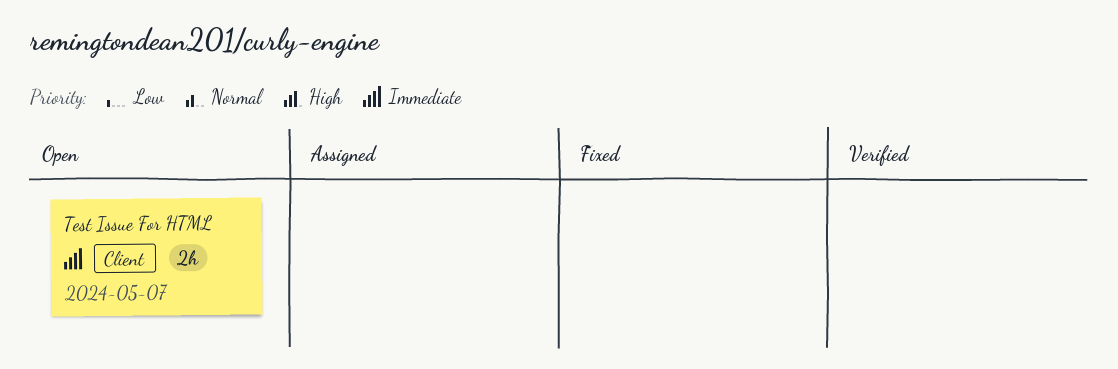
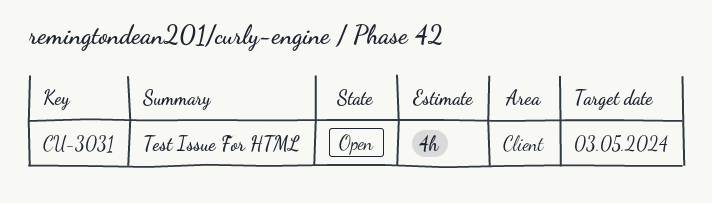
Test Issue For HTML, estimate: 2h -> 4h
Test Issue For HTML, due: May 7 -> May 3

